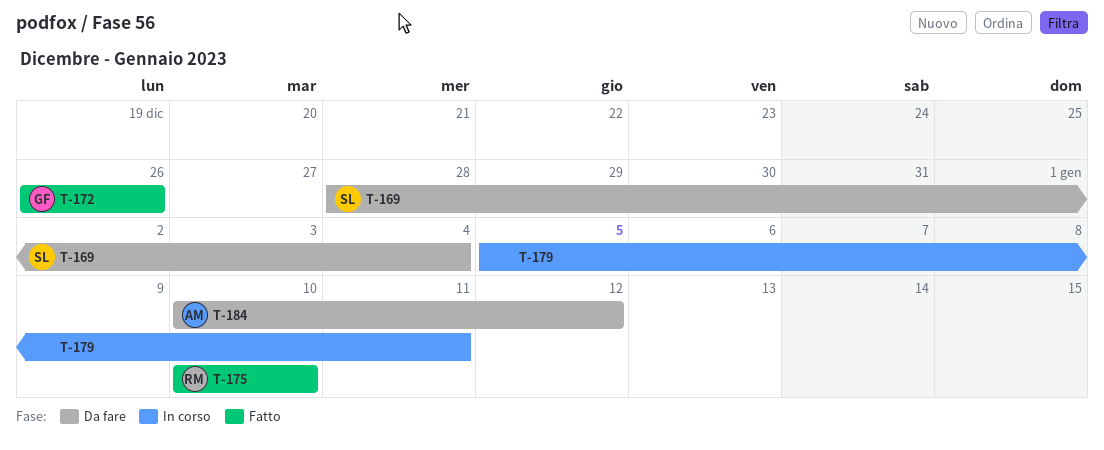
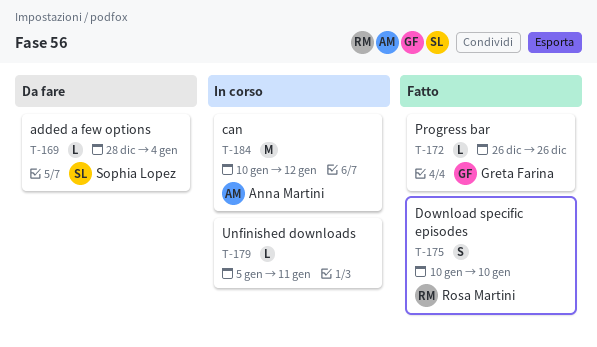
T-184, status: Da fare -> In corso

